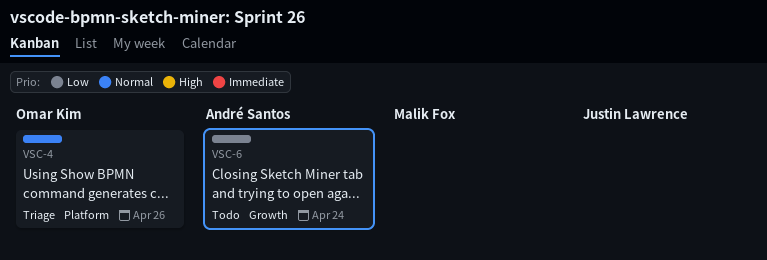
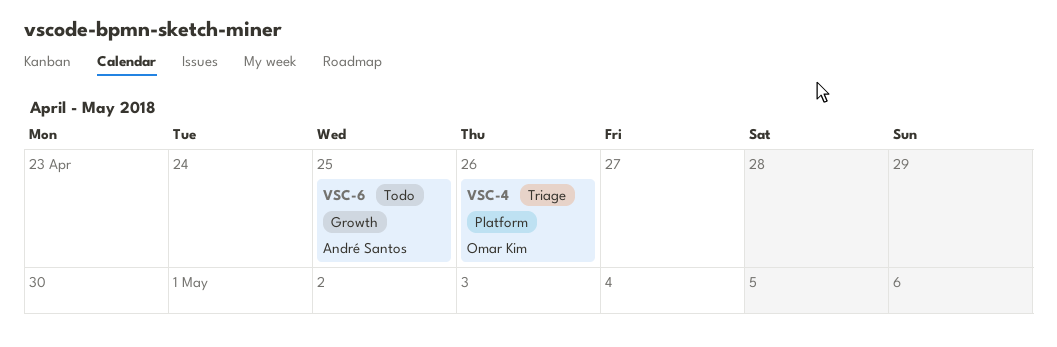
VSC-6, due: Apr 24 -> Apr 25

